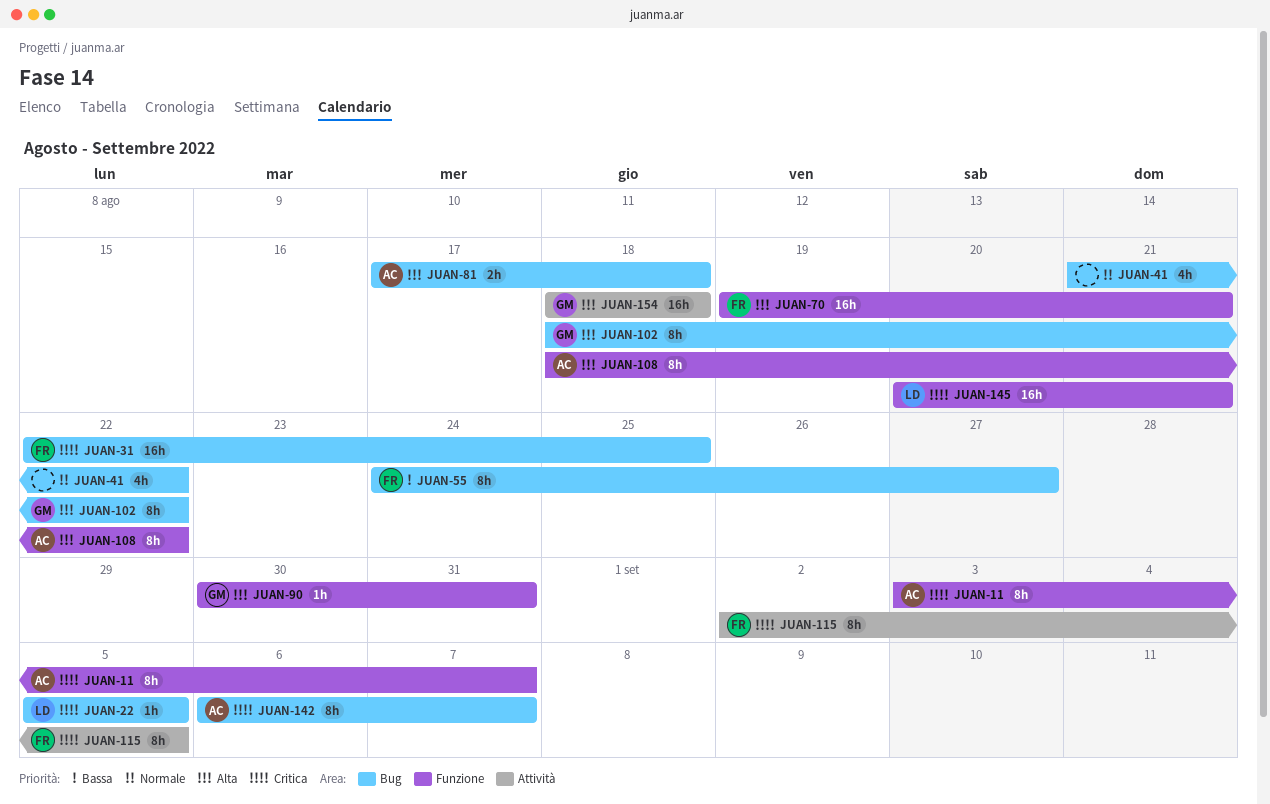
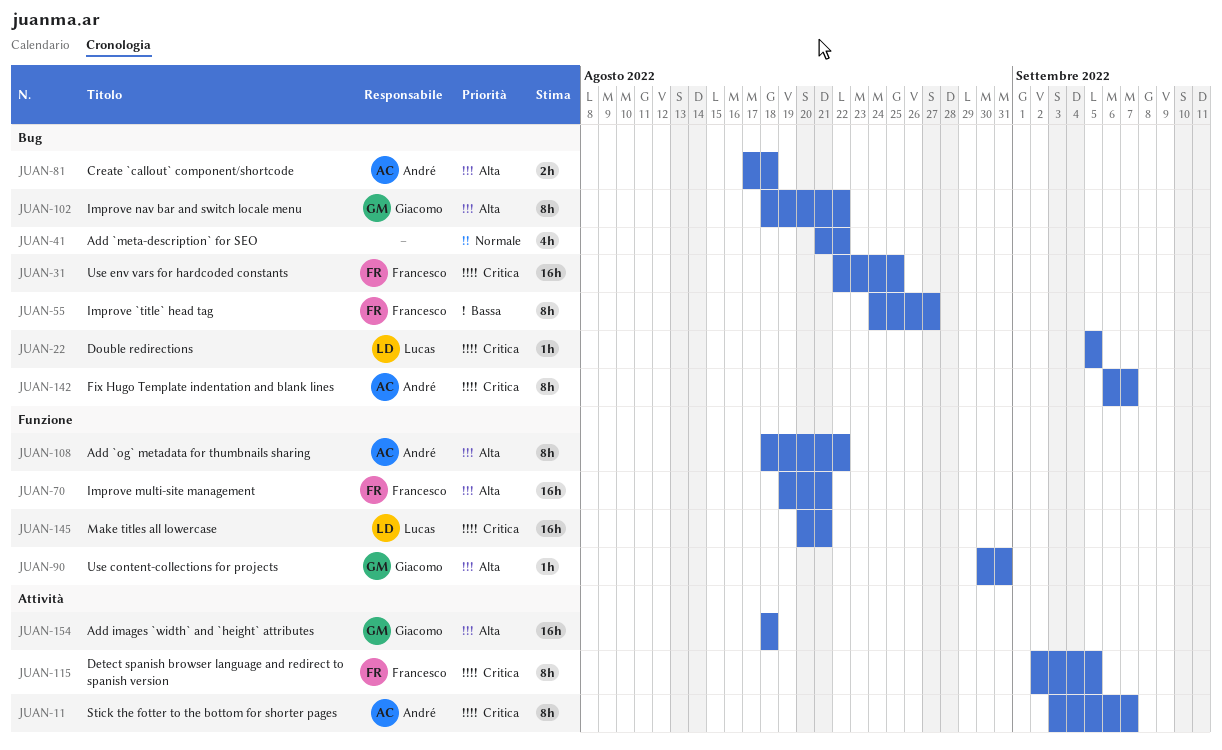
JUAN-11, label: Funzione -> Attività

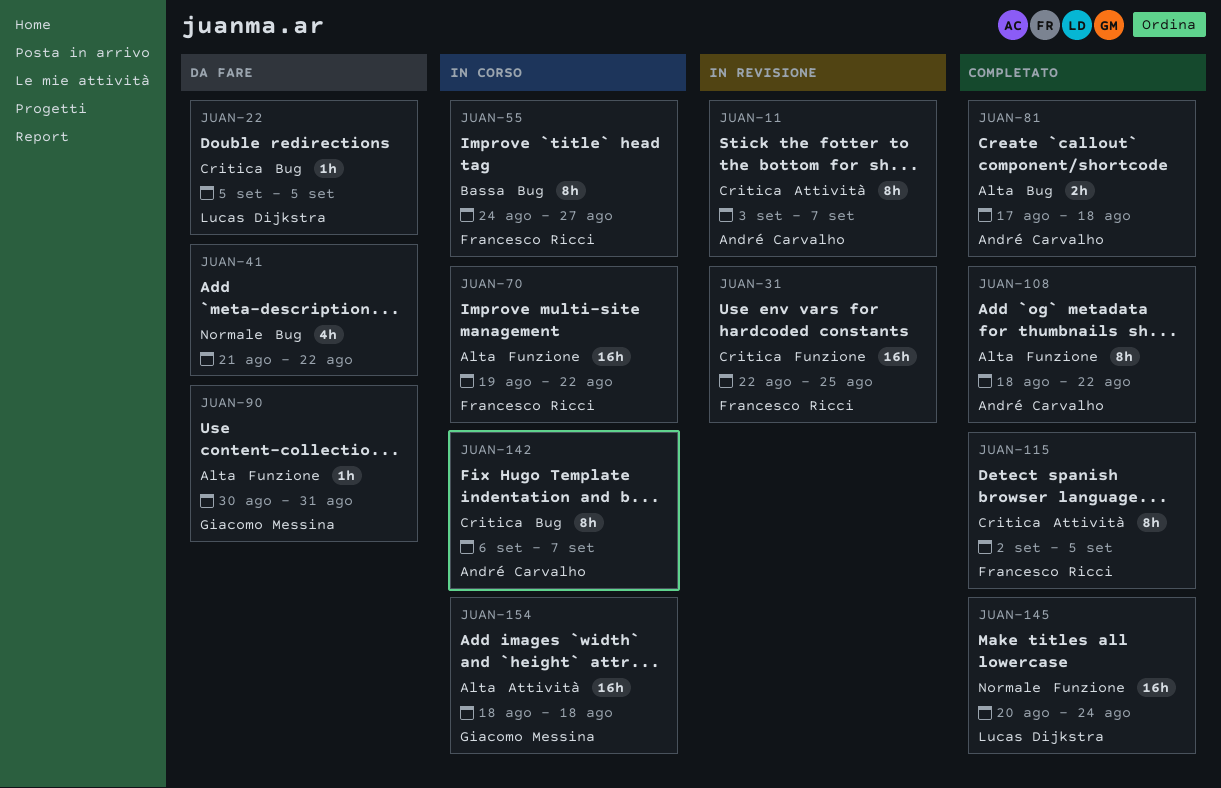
JUAN-31, label: Bug -> Funzione
JUAN-70, due: Aug 21 -> Aug 22
JUAN-102: present -> none
JUAN-145, priority: Critica -> Normale
JUAN-145, due: Aug 21 -> Aug 24

